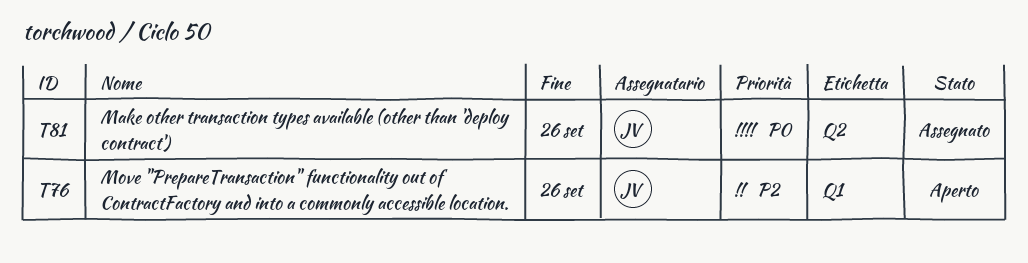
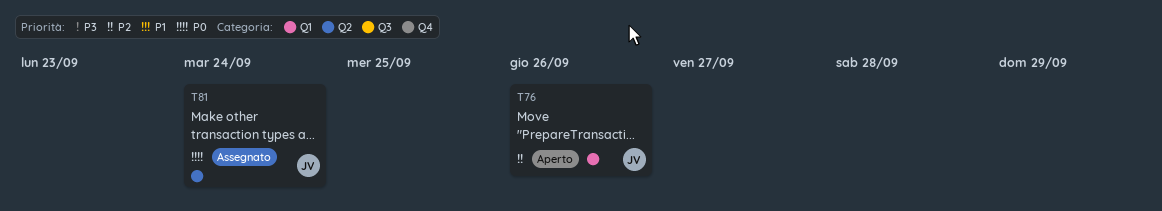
T81, due: Sep 26 -> Sep 24

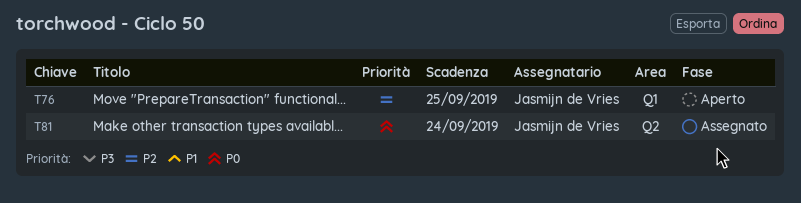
T76, due: Sep 26 -> Sep 25

